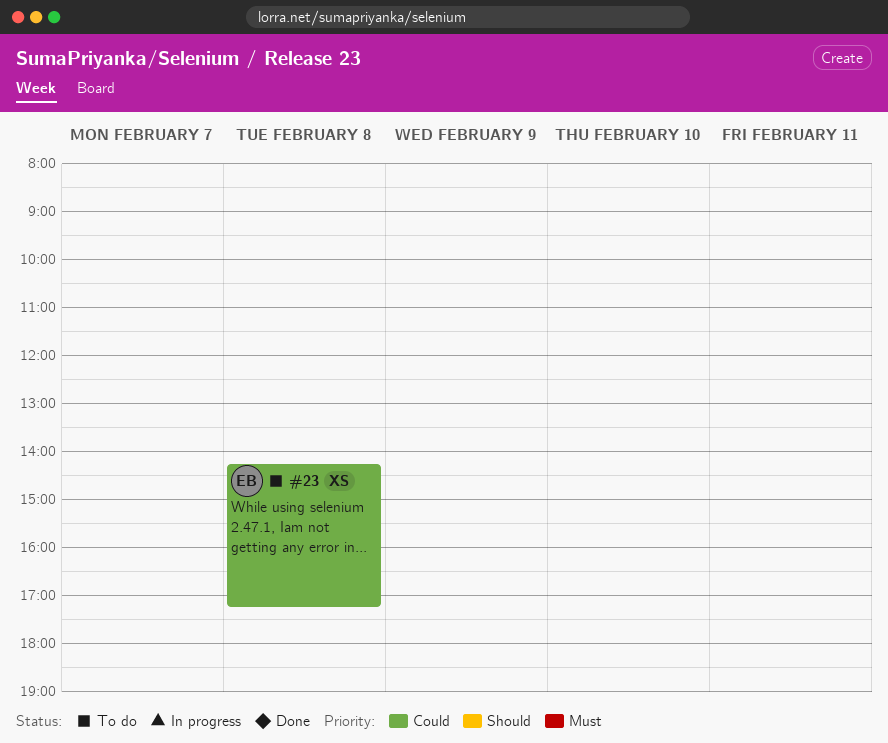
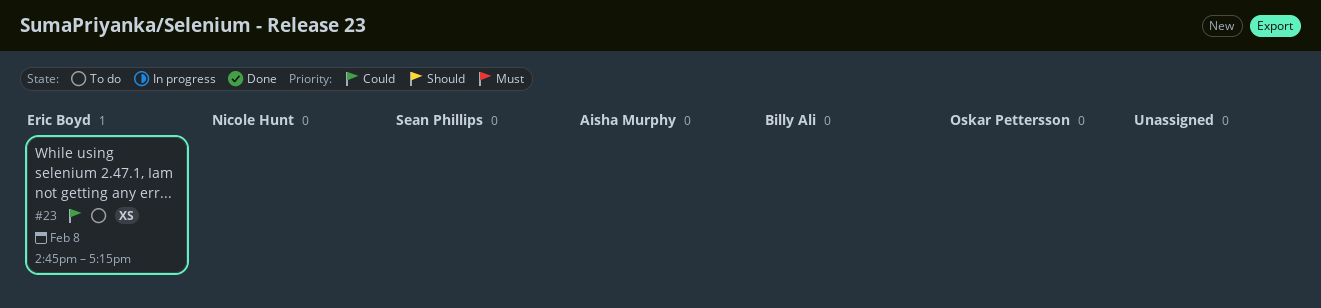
#23, begins: 14:15 -> 14:45

